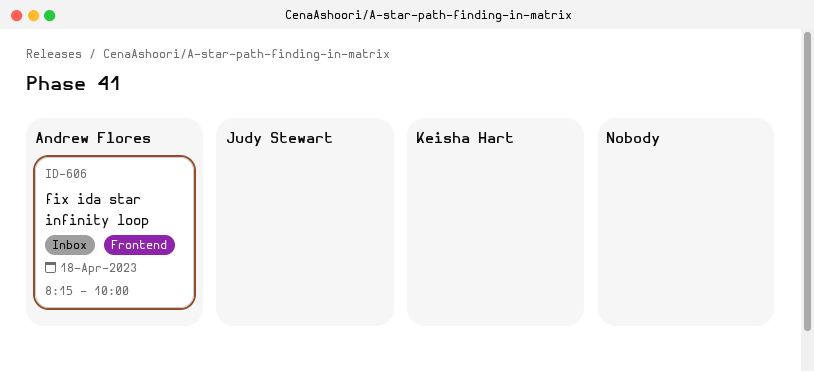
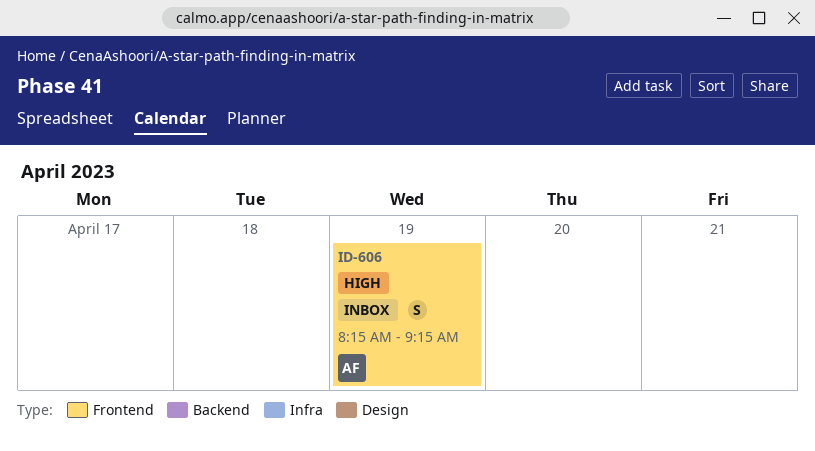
ID-606, day: Apr 18 -> Apr 19
ID-606, ends: 10:00 -> 09:15

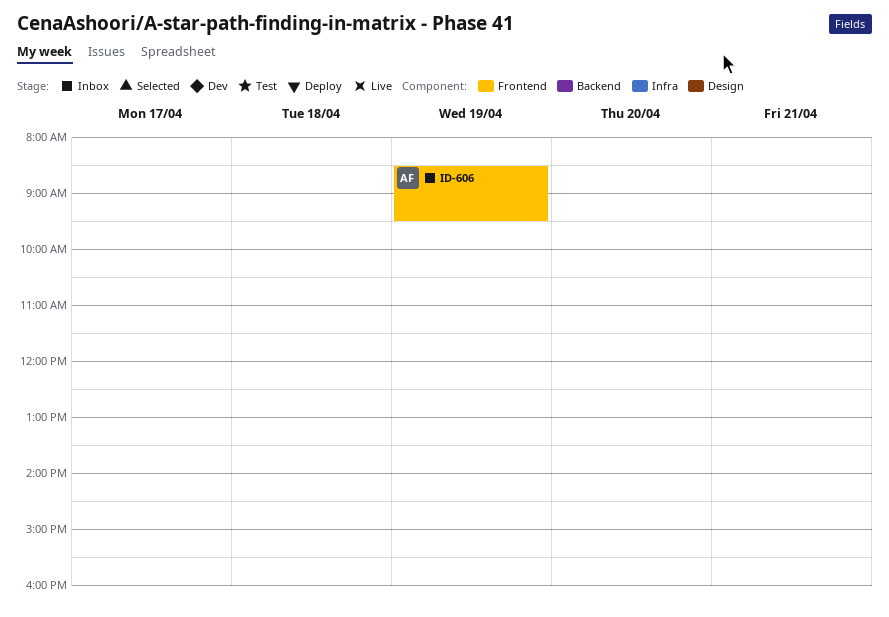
ID-606, begins: 08:15 -> 08:30
ID-606, ends: 09:15 -> 09:30

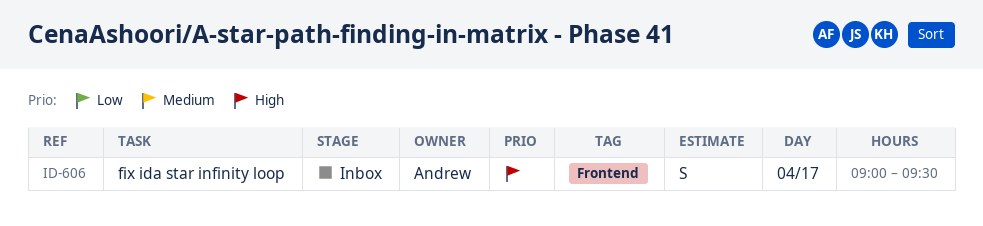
ID-606, day: Apr 19 -> Apr 17
ID-606, begins: 08:30 -> 09:00

